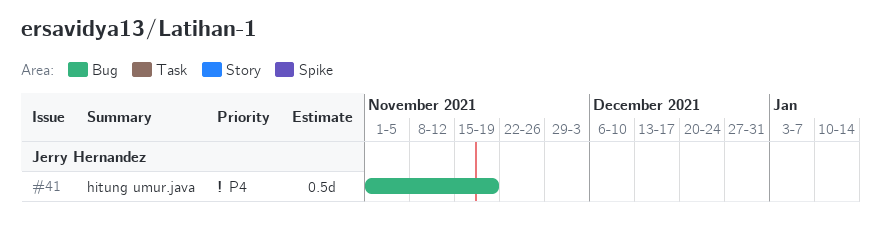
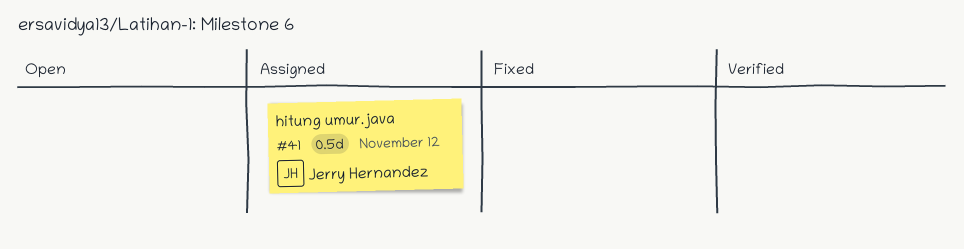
#41, due: Nov 19 -> Nov 12

